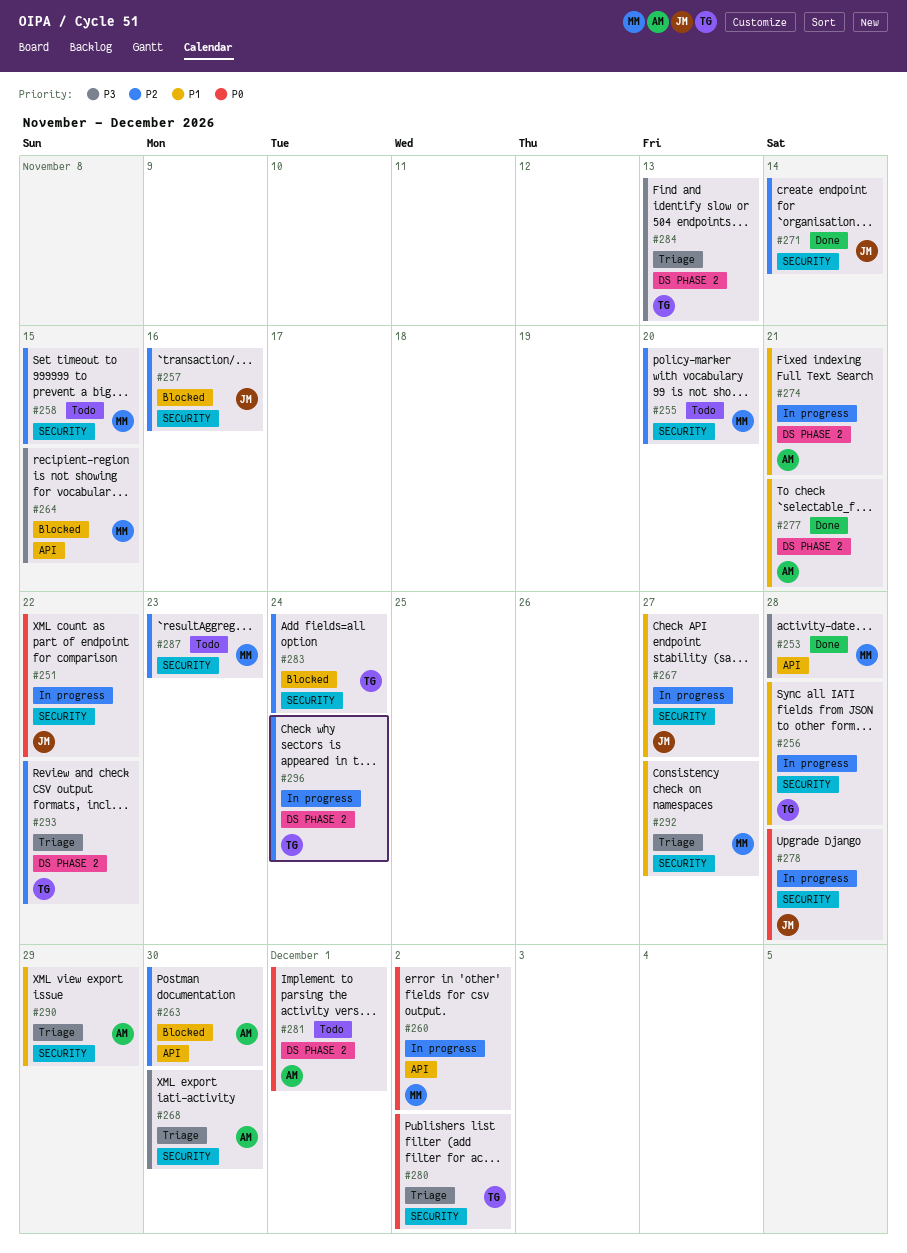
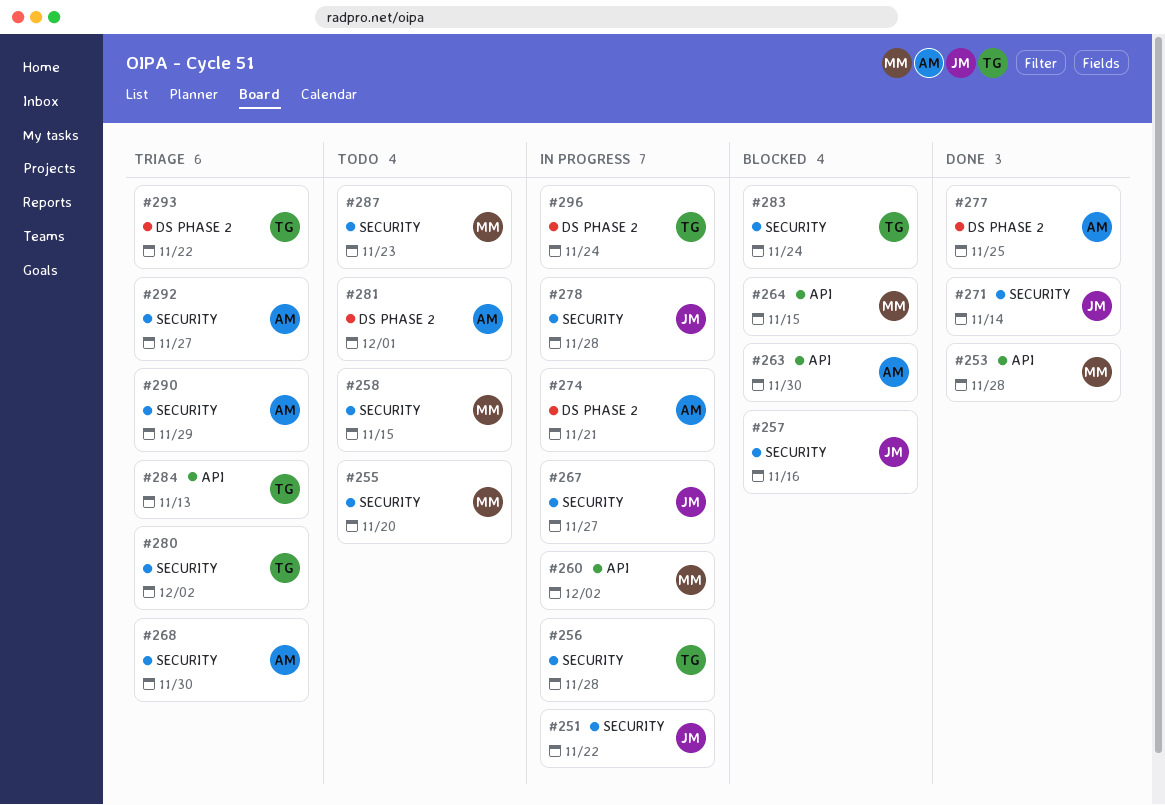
#277, due: Nov 21 -> Nov 25
#284, label: DS PHASE 2 -> API
#292, owner: MM -> AM

